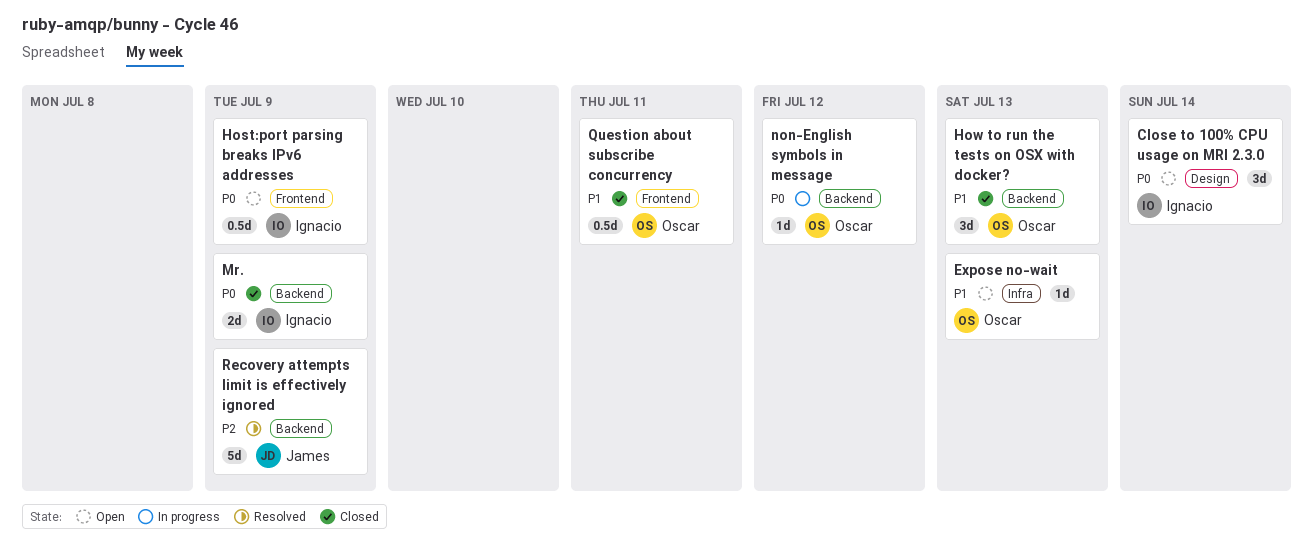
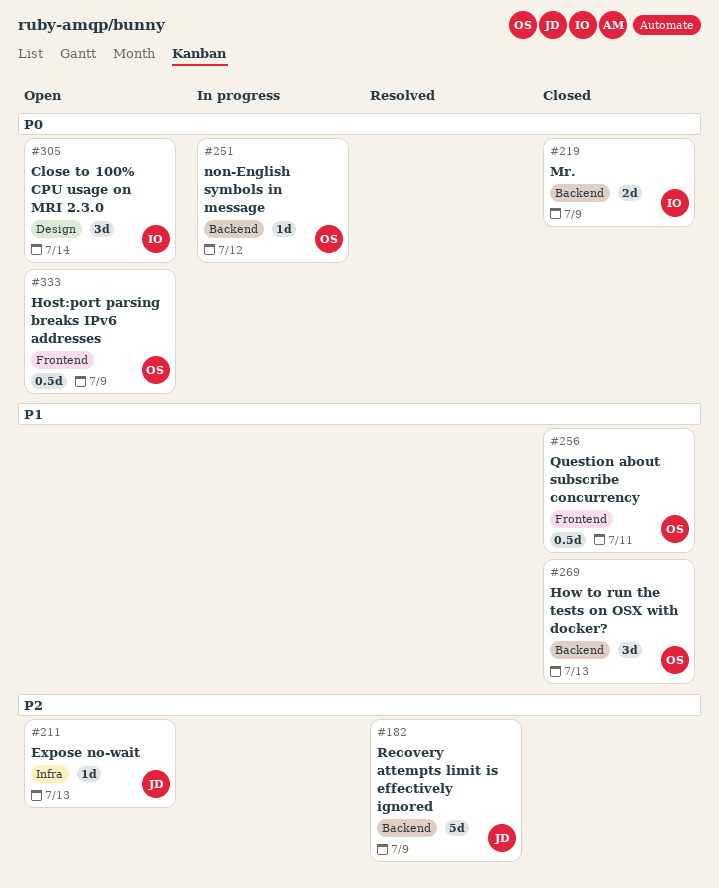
Expose no-wait, owner: Oscar -> James
Expose no-wait, priority: P1 -> P2
Host:port parsing breaks IPv6 addresses, owner: Ignacio -> Oscar

